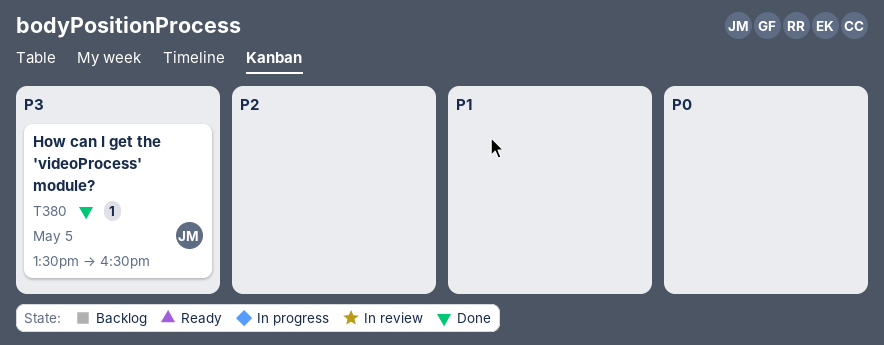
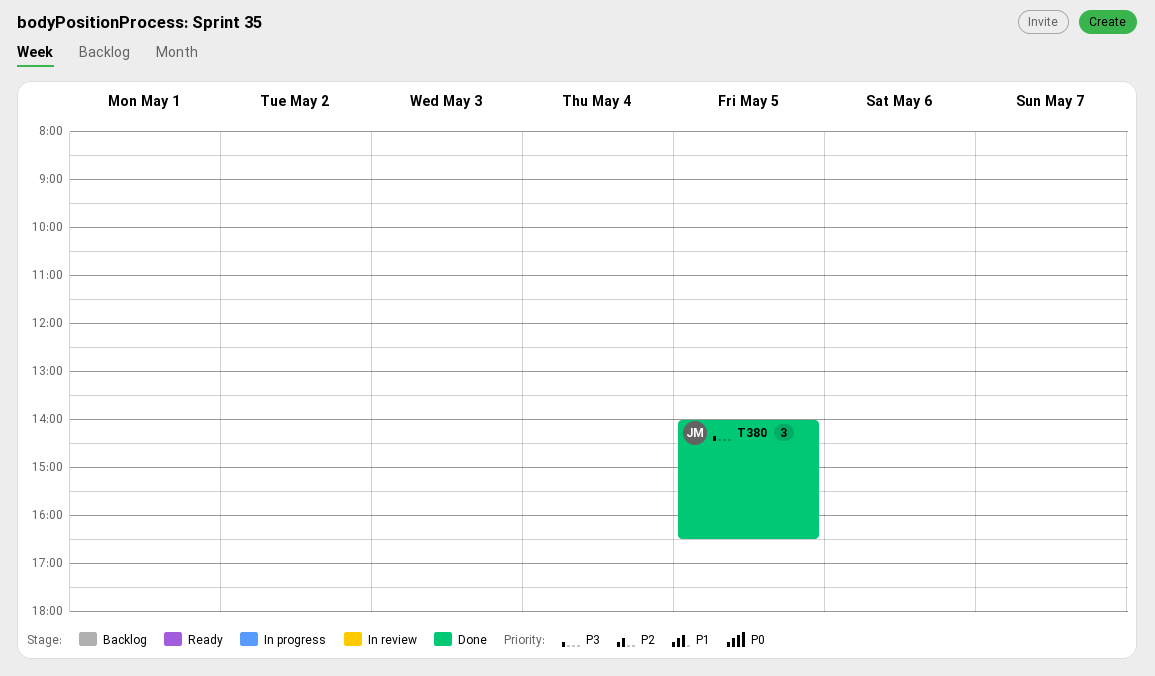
T380, estimate: 1 -> 3
T380, begins: 13:30 -> 14:00

